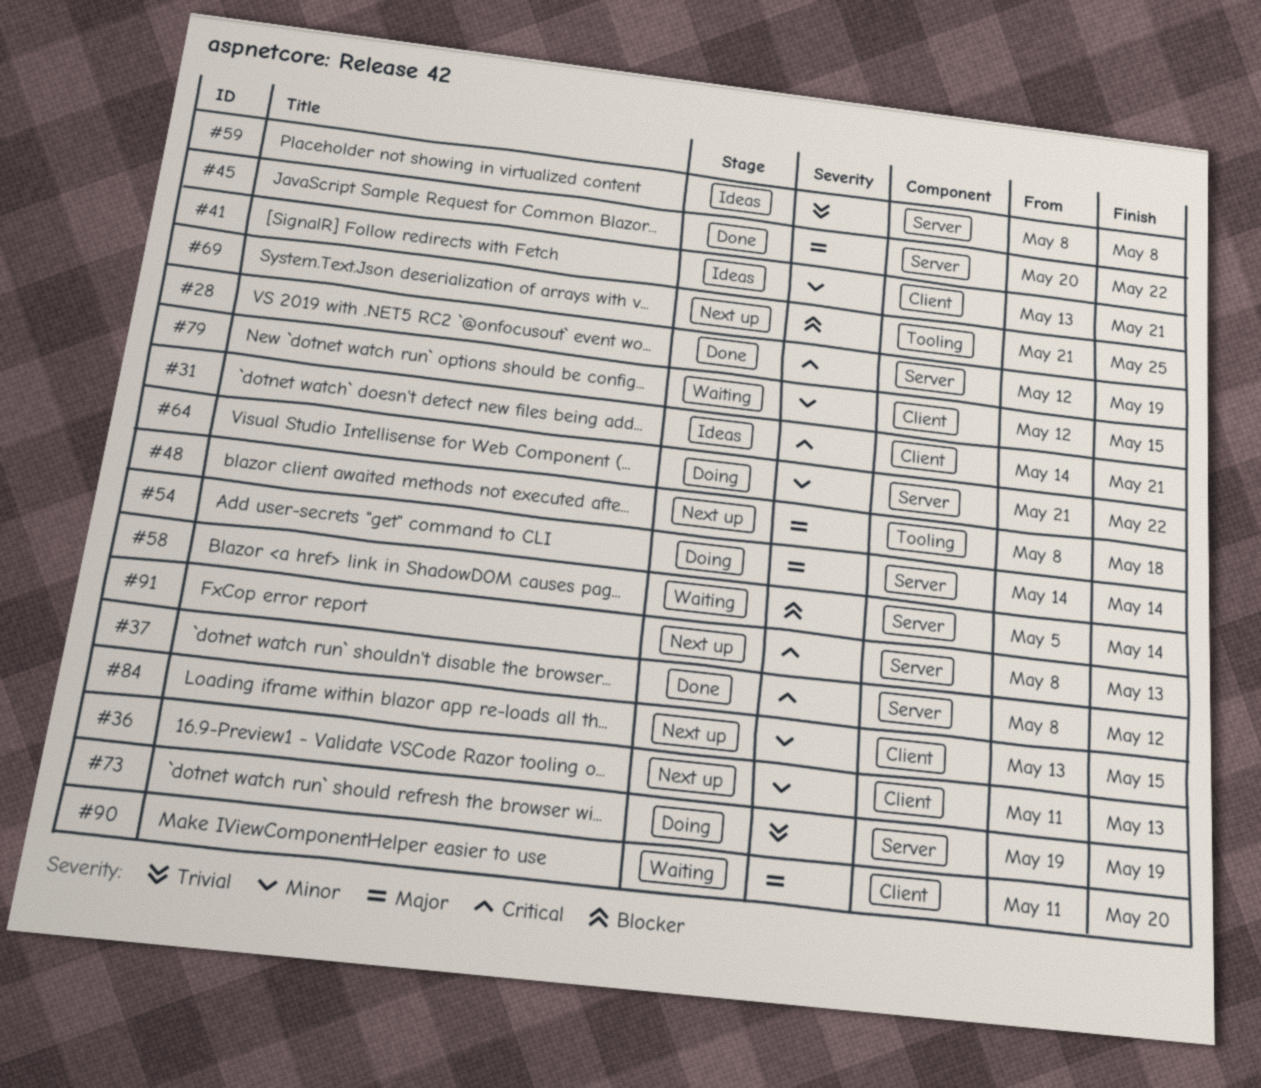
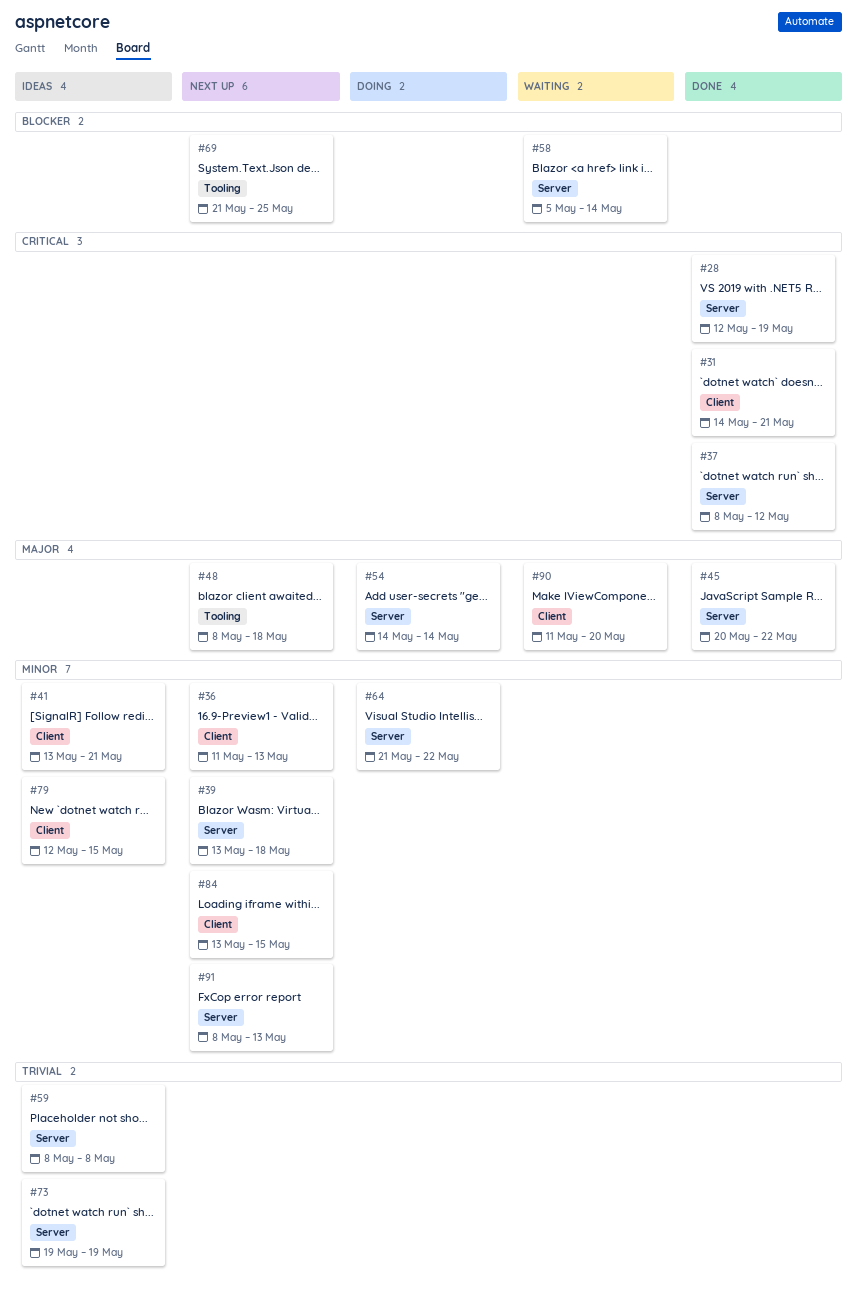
#31, status: Ideas -> Done
#39: none -> present
#73, status: Doing -> Ideas
#79, status: Waiting -> Ideas
#91, priority: Critical -> Minor

